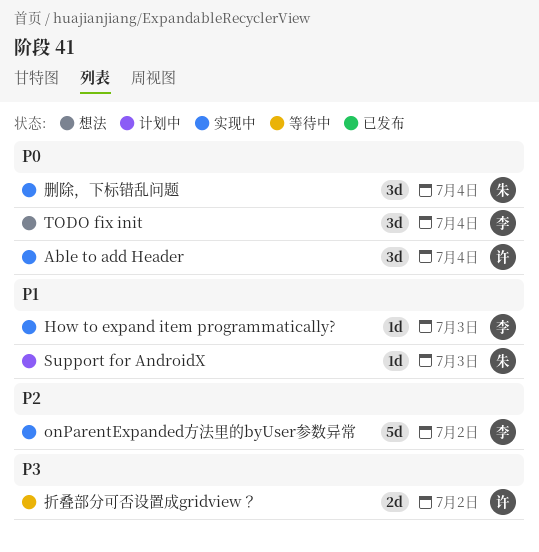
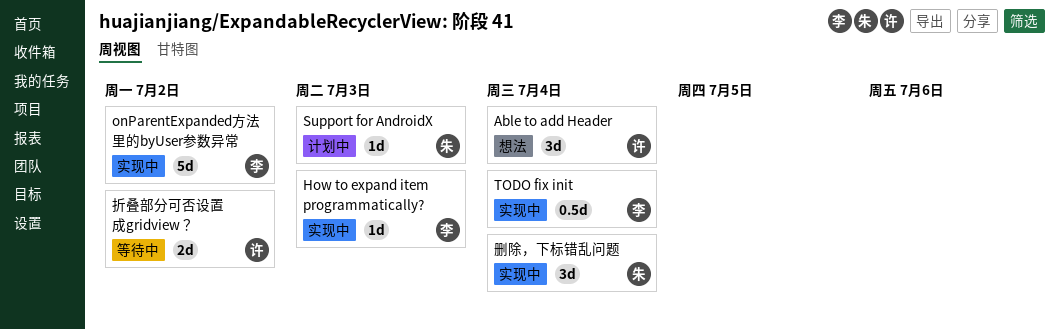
Able to add Header, status: 实现中 -> 想法
TODO fix init, status: 想法 -> 实现中
TODO fix init, estimate: 3d -> 0.5d

